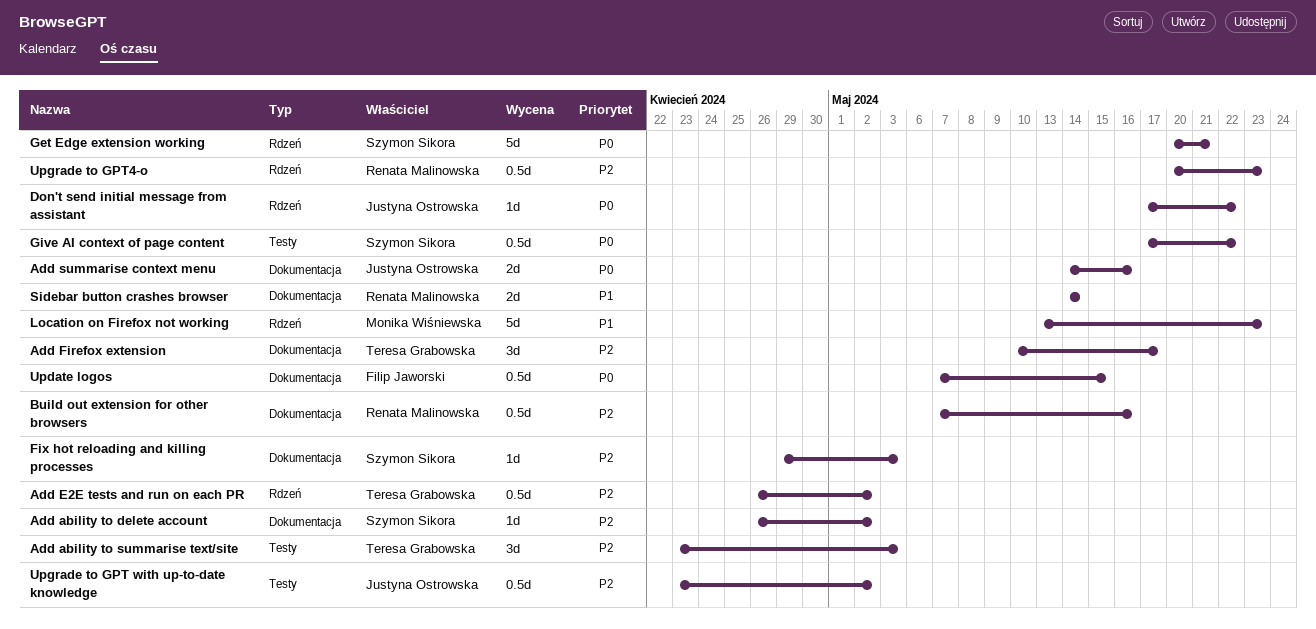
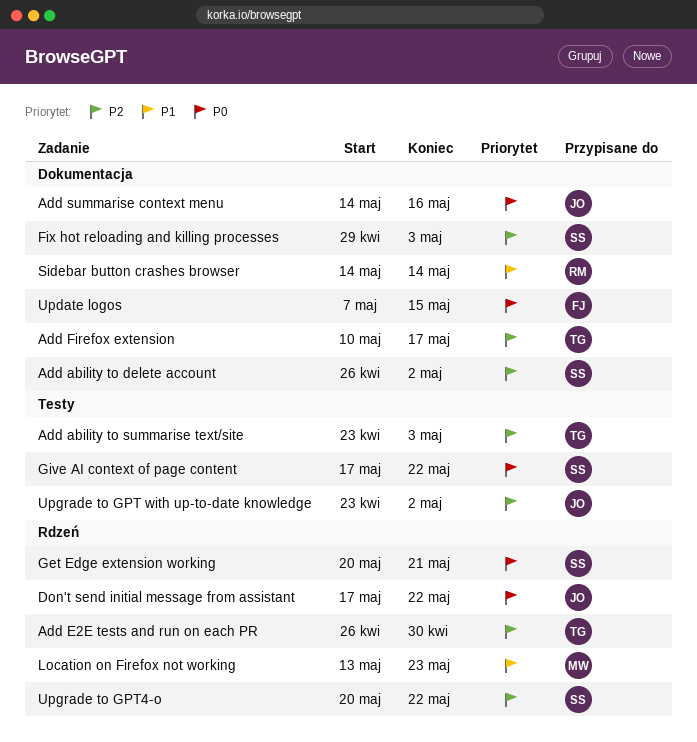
Add E2E tests and run on each PR, due: May 2 -> Apr 30
Build out extension for other browsers: present -> none
Upgrade to GPT4-o, owner: Renata Malinowska -> Szymon Sikora
Upgrade to GPT4-o, due: May 23 -> May 22

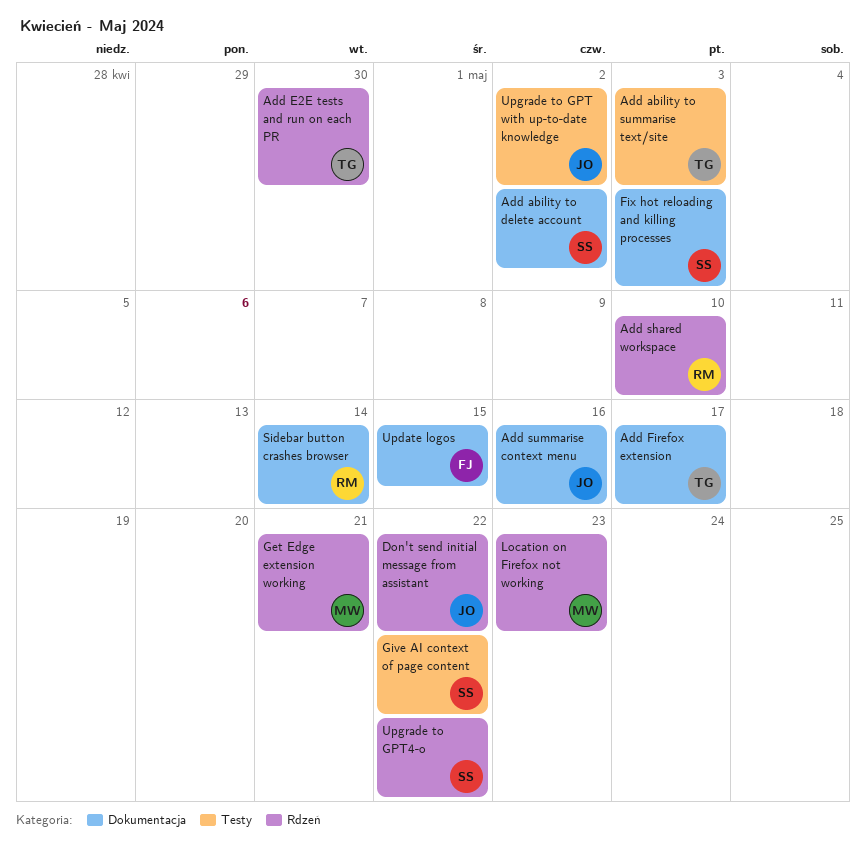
Add shared workspace: none -> present
Get Edge extension working, owner: SS -> MW

